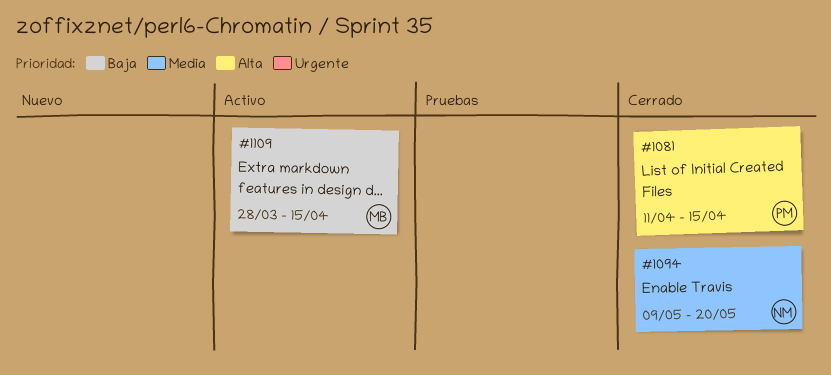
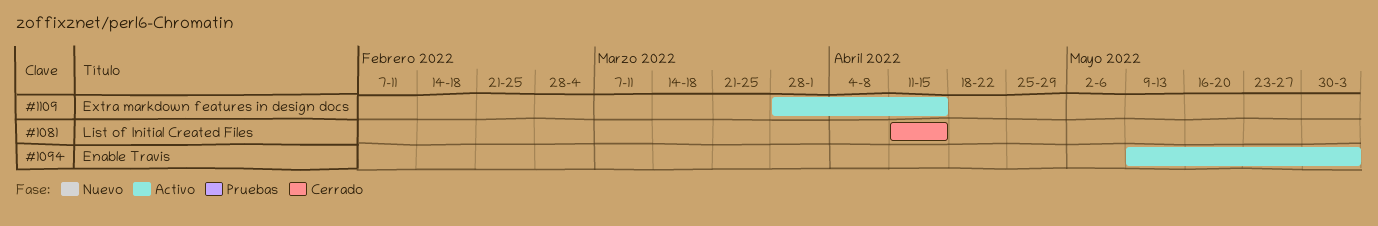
#1094, status: Cerrado -> Activo
#1094, due: May 20 -> Jun 3

